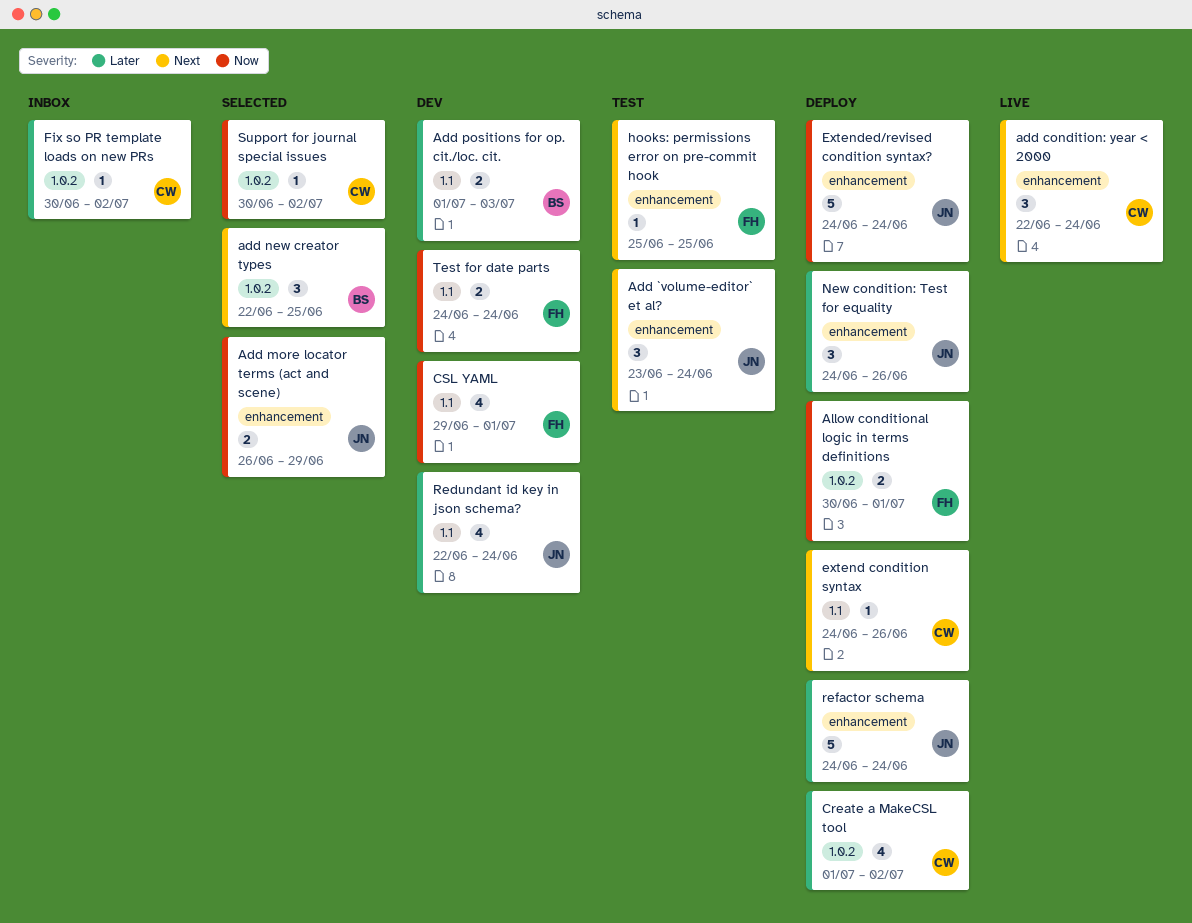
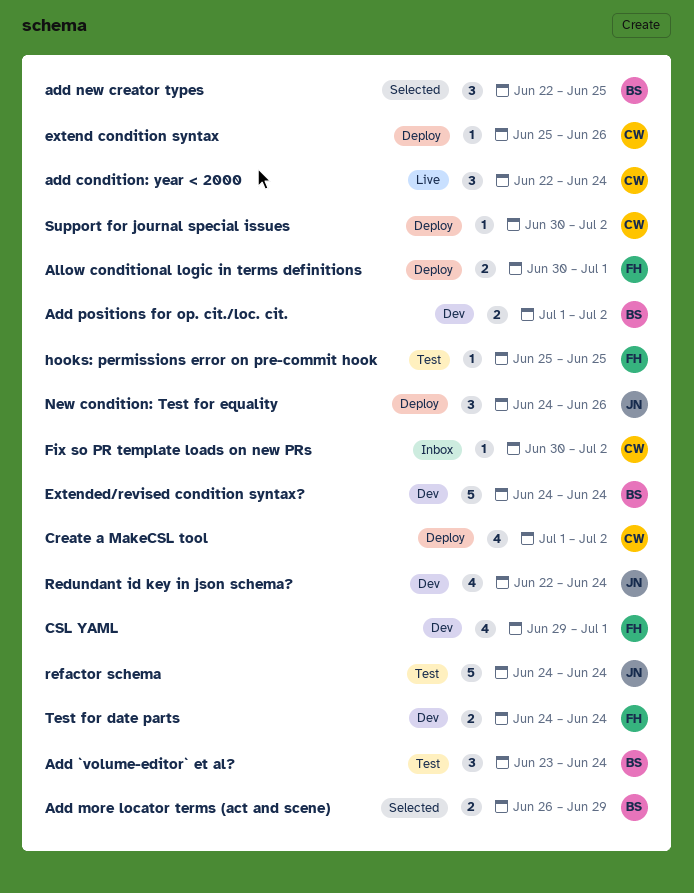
Add `volume-editor` et al?, owner: JN -> BS
Add more locator terms (act and scene), owner: JN -> BS
Add positions for op. cit./loc. cit., due: Jul 3 -> Jul 2
extend condition syntax, start: Jun 24 -> Jun 25
Extended/revised condition syntax?, status: Deploy -> Dev
Extended/revised condition syntax?, owner: JN -> BS
refactor schema, status: Deploy -> Test
Support for journal special issues, status: Selected -> Deploy

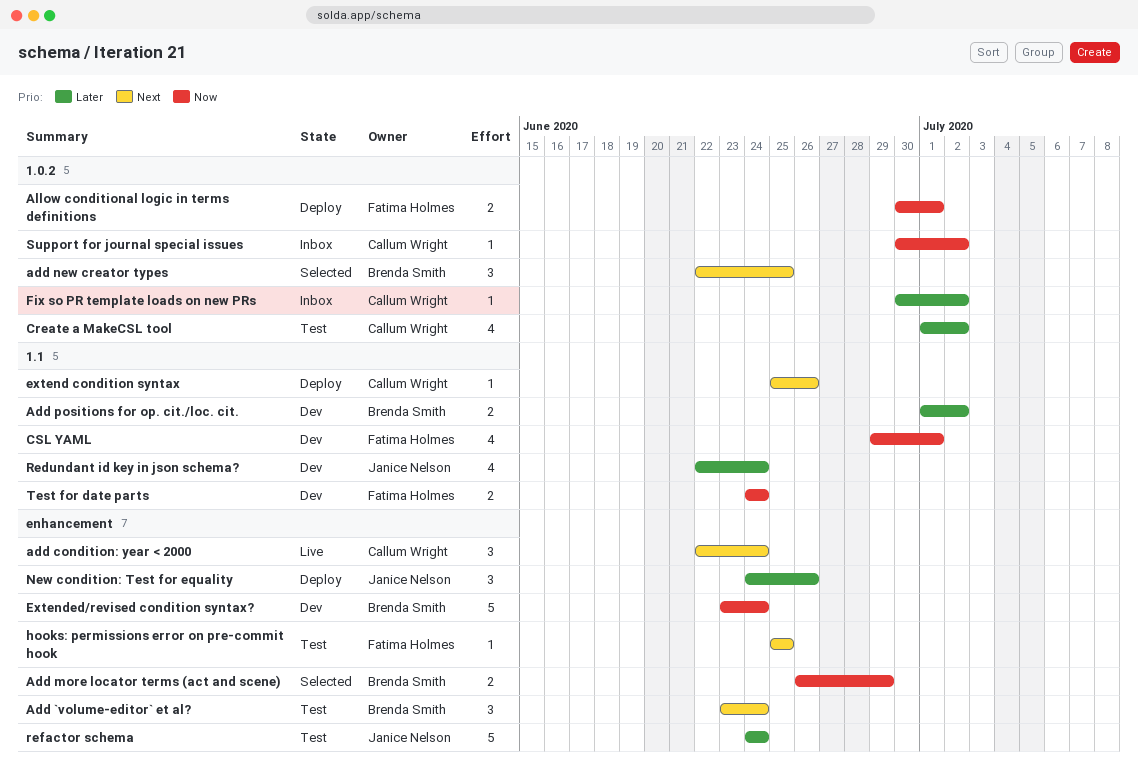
Create a MakeCSL tool, status: Deploy -> Test
Extended/revised condition syntax?, start: Jun 24 -> Jun 23
Support for journal special issues, status: Deploy -> Inbox

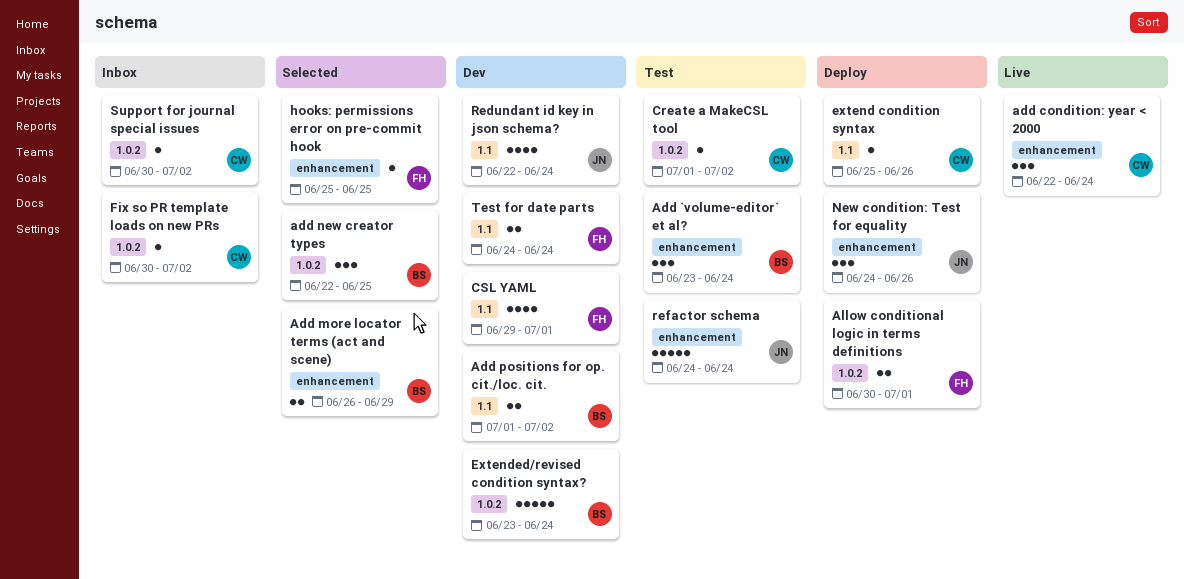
Create a MakeCSL tool, estimate: 4 -> 1
Extended/revised condition syntax?, label: enhancement -> 1.0.2
hooks: permissions error on pre-commit hook, status: Test -> Selected

